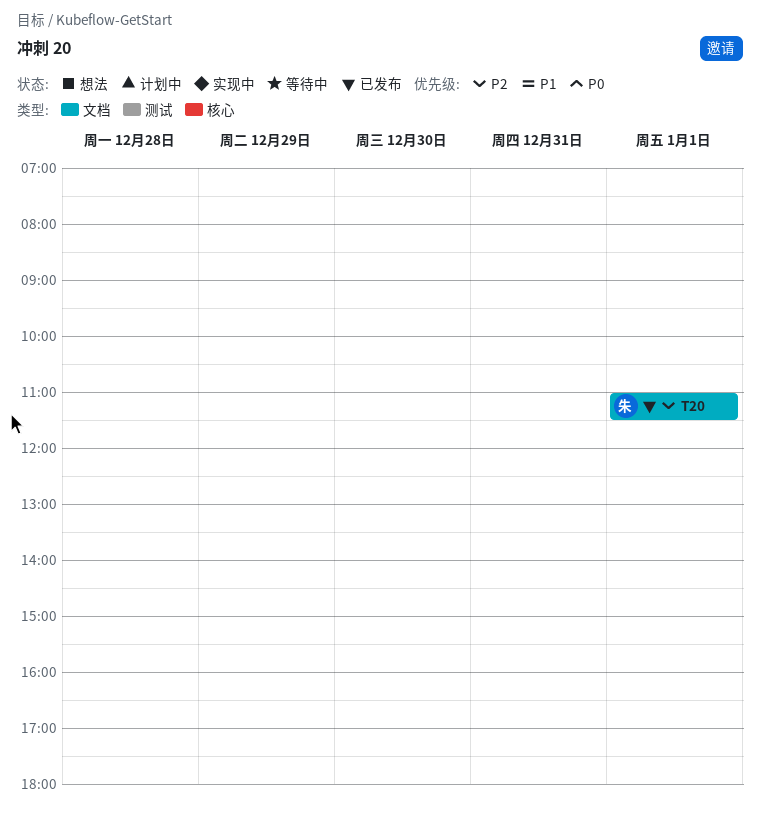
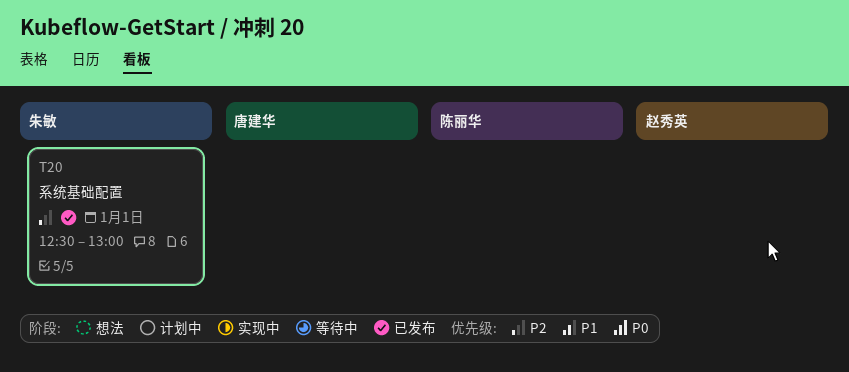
T20, begins: 11:00 -> 12:30
T20, ends: 11:30 -> 13:00

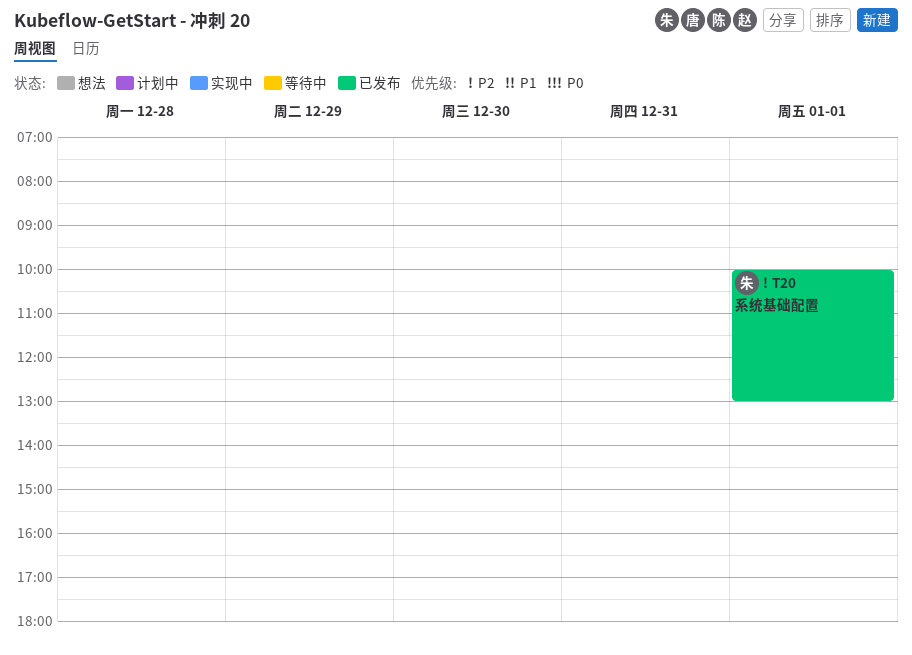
T20, begins: 12:30 -> 10:00

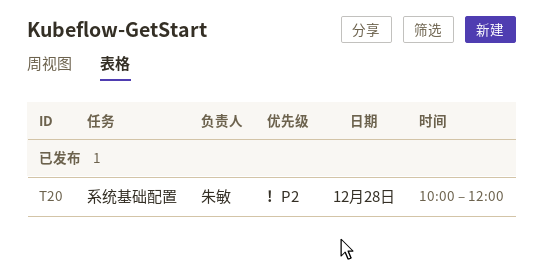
T20, day: Jan 1 -> Dec 28
T20, ends: 13:00 -> 12:00

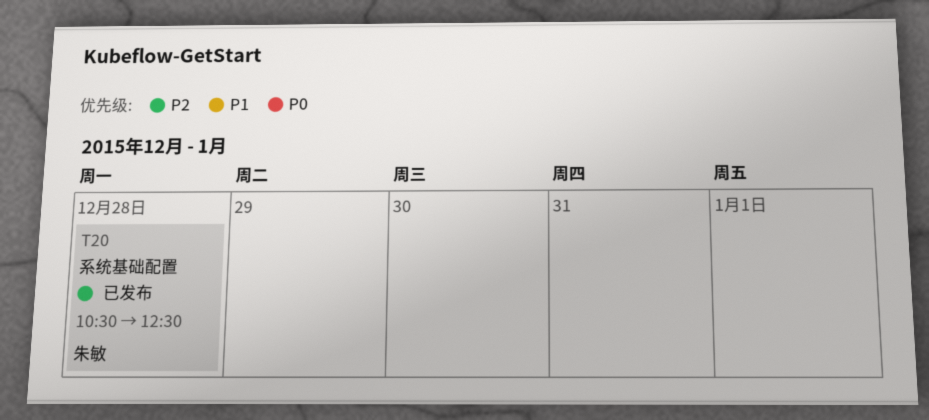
T20, begins: 10:00 -> 10:30
T20, ends: 12:00 -> 12:30

